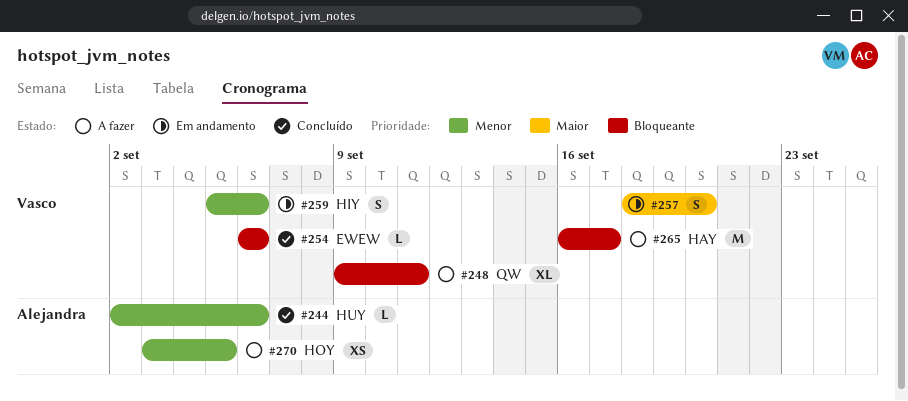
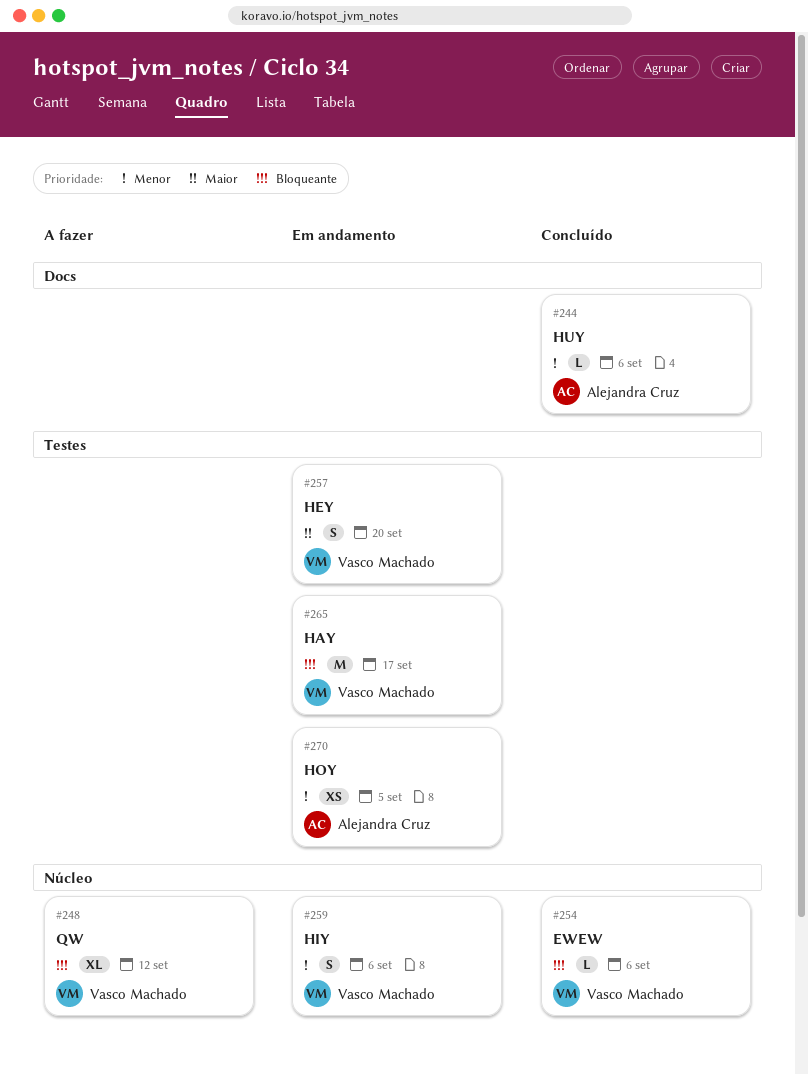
#248, due: Sep 11 -> Sep 12
#265, status: A fazer -> Em andamento
#270, status: A fazer -> Em andamento

